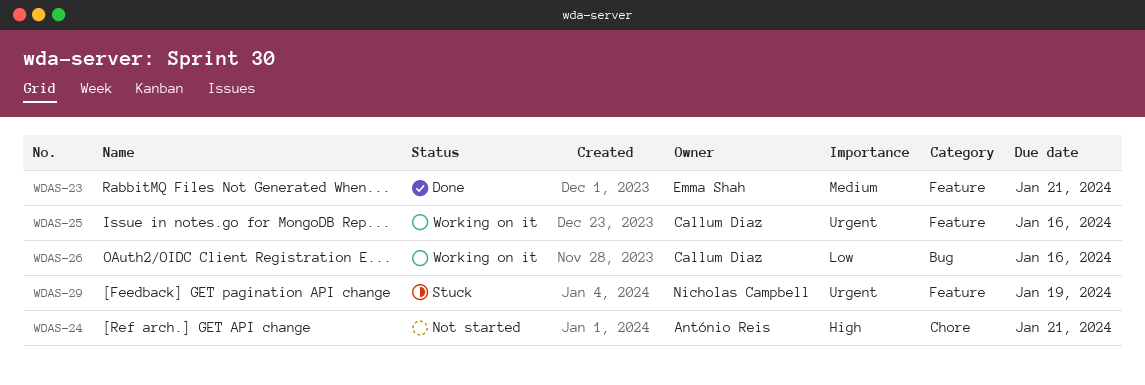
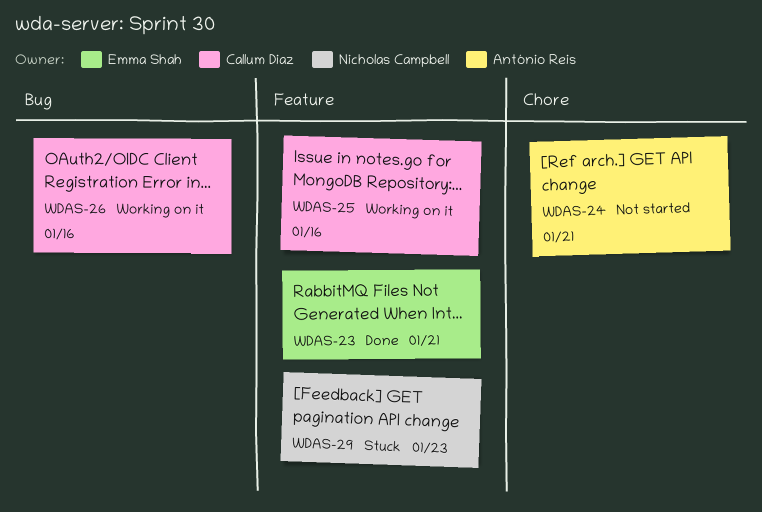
WDAS-29, due: Jan 19 -> Jan 23

